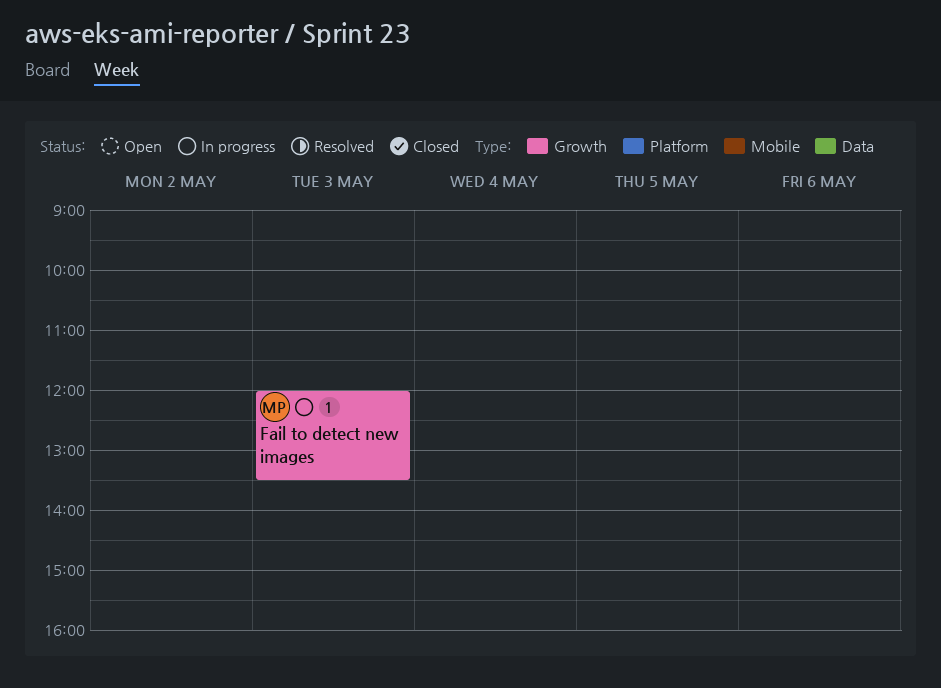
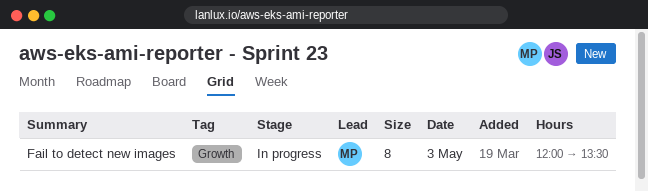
Fail to detect new images, estimate: 1 -> 8

